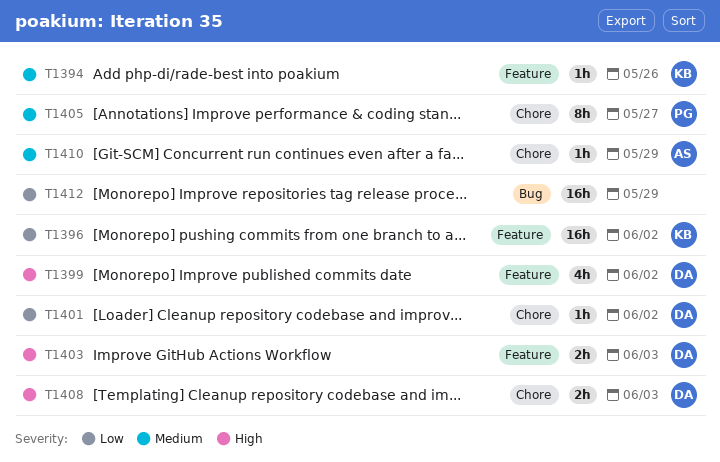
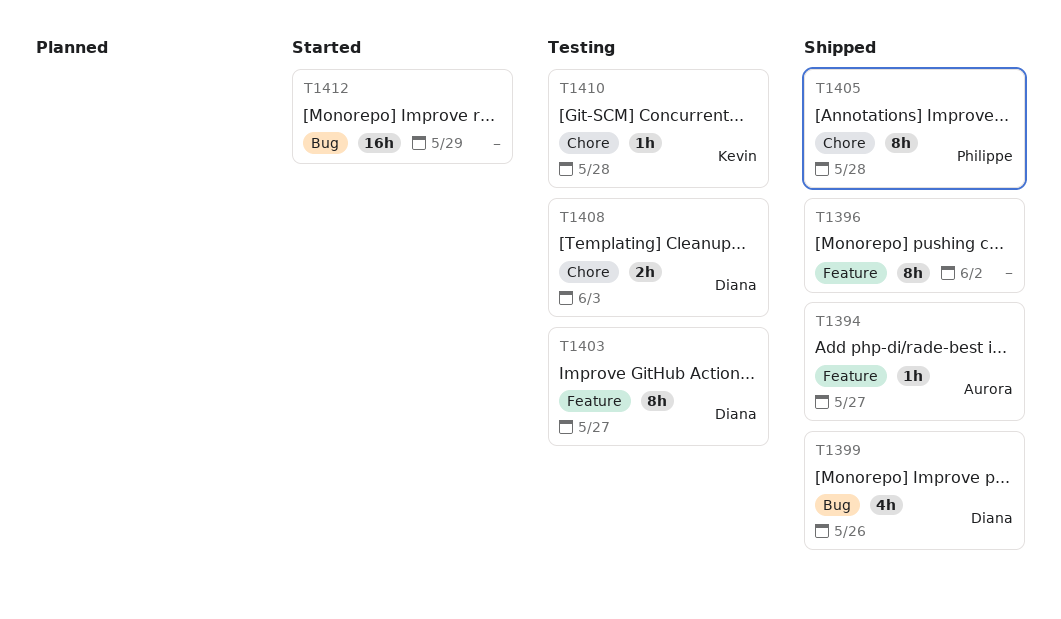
T1394, owner: Kevin -> Aurora
T1394, due: May 26 -> May 27
T1396, owner: Kevin -> none
T1396, estimate: 16h -> 8h
T1399, label: Feature -> Bug
T1399, due: Jun 2 -> May 26
T1401: present -> none
T1403, estimate: 2h -> 8h
T1403, due: Jun 3 -> May 27
T1405, due: May 27 -> May 28
T1410, owner: Aurora -> Kevin
T1410, due: May 29 -> May 28

